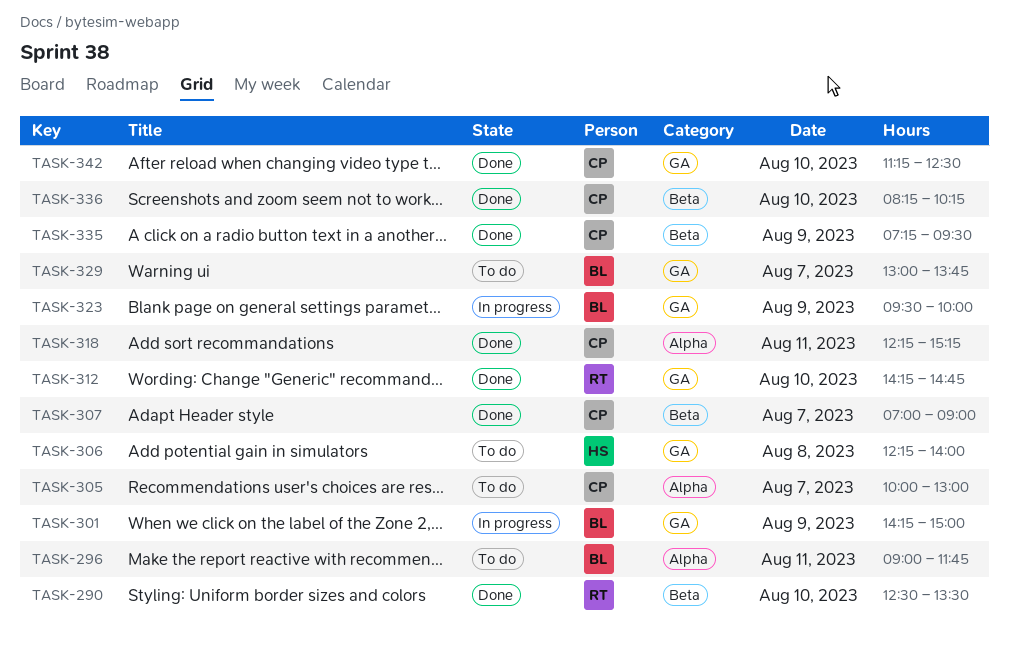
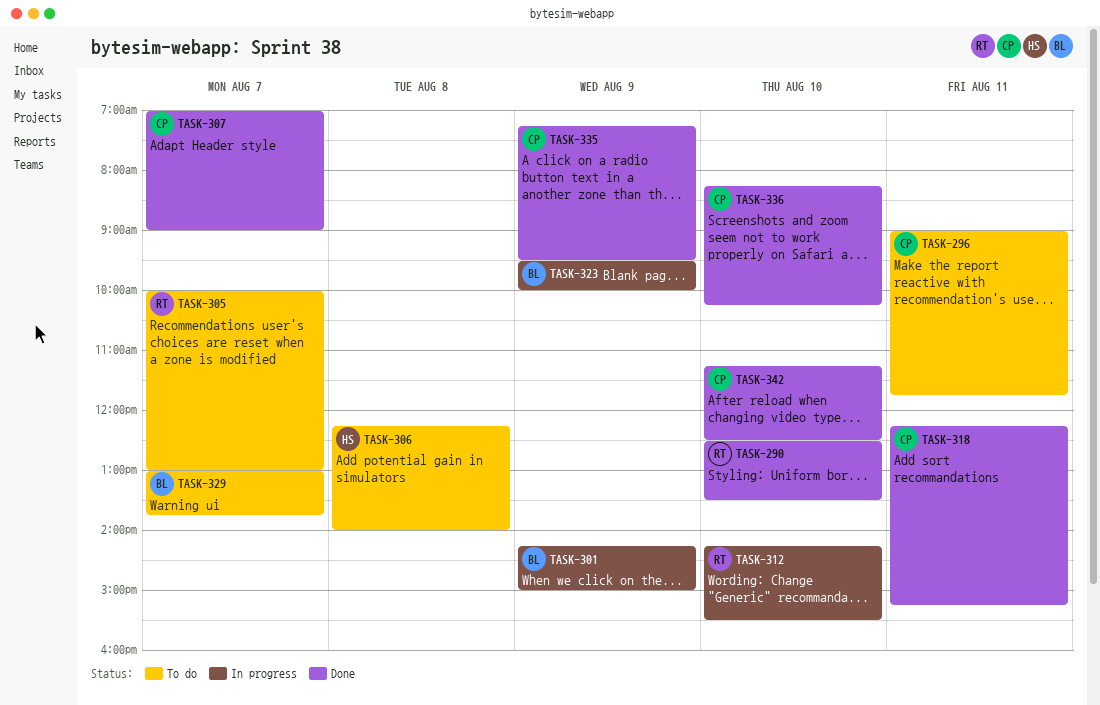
TASK-296, owner: BL -> CP
TASK-305, owner: CP -> RT
TASK-312, status: Done -> In progress
TASK-312, ends: 14:45 -> 15:30

